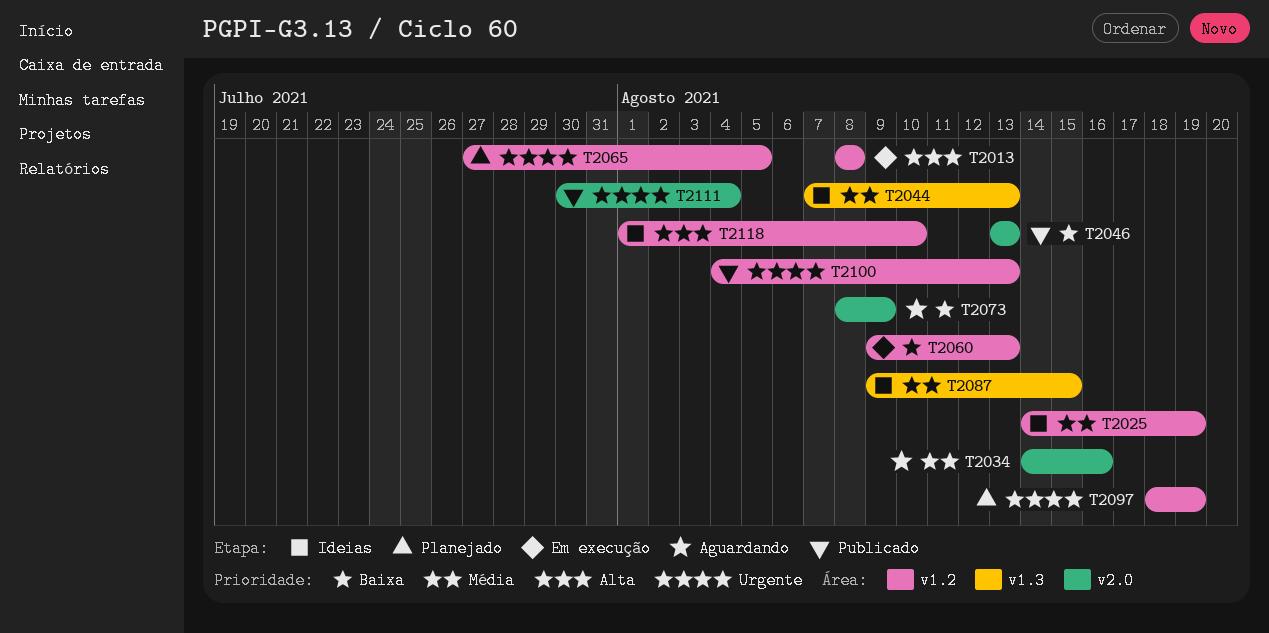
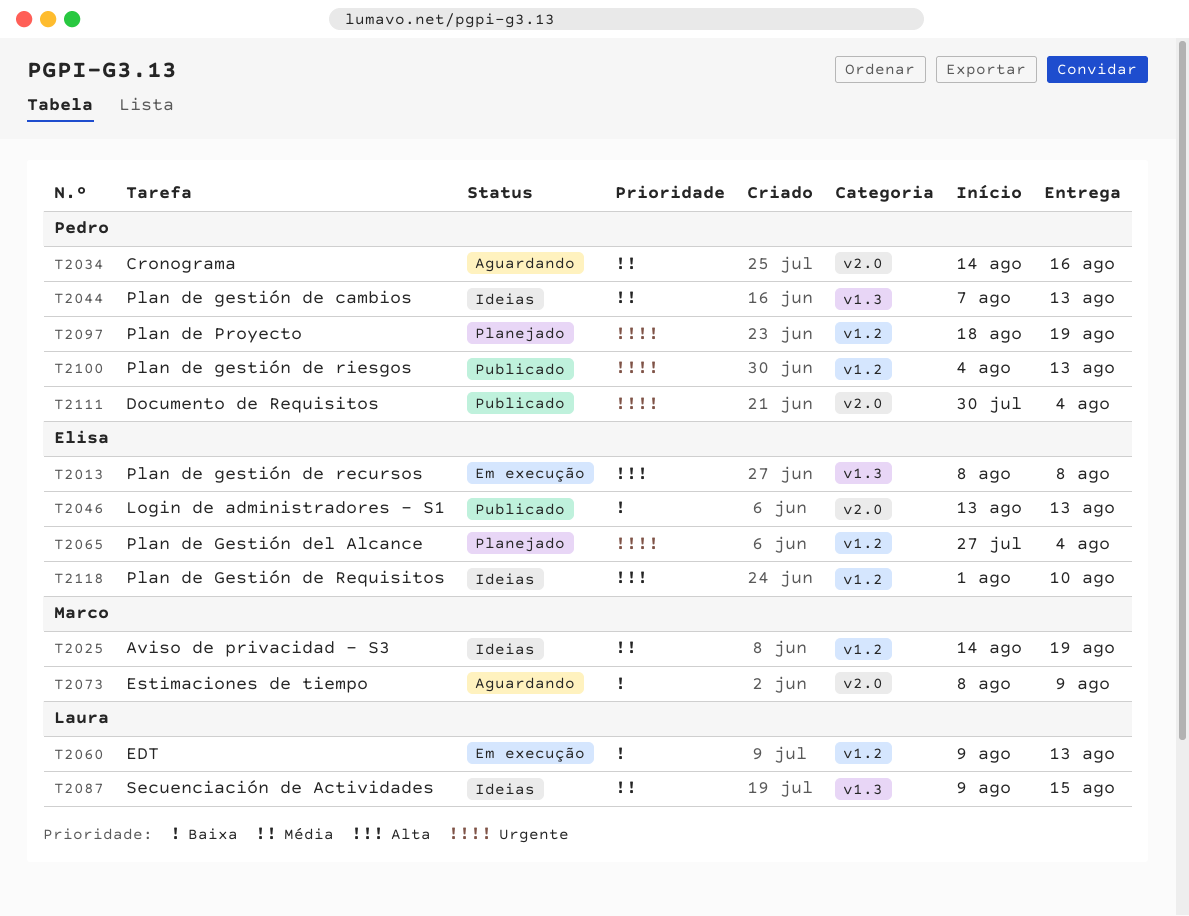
T2013, label: v1.2 -> v1.3
T2065, due: Aug 5 -> Aug 4

